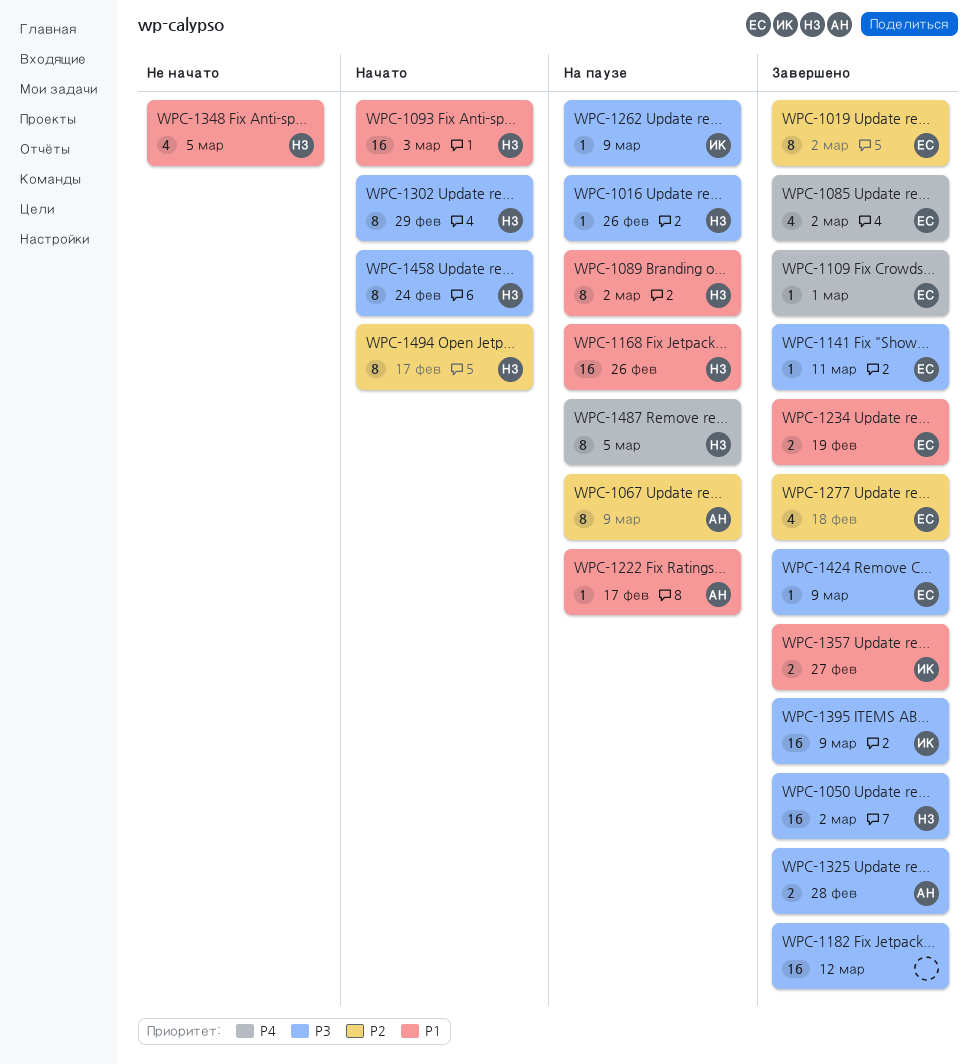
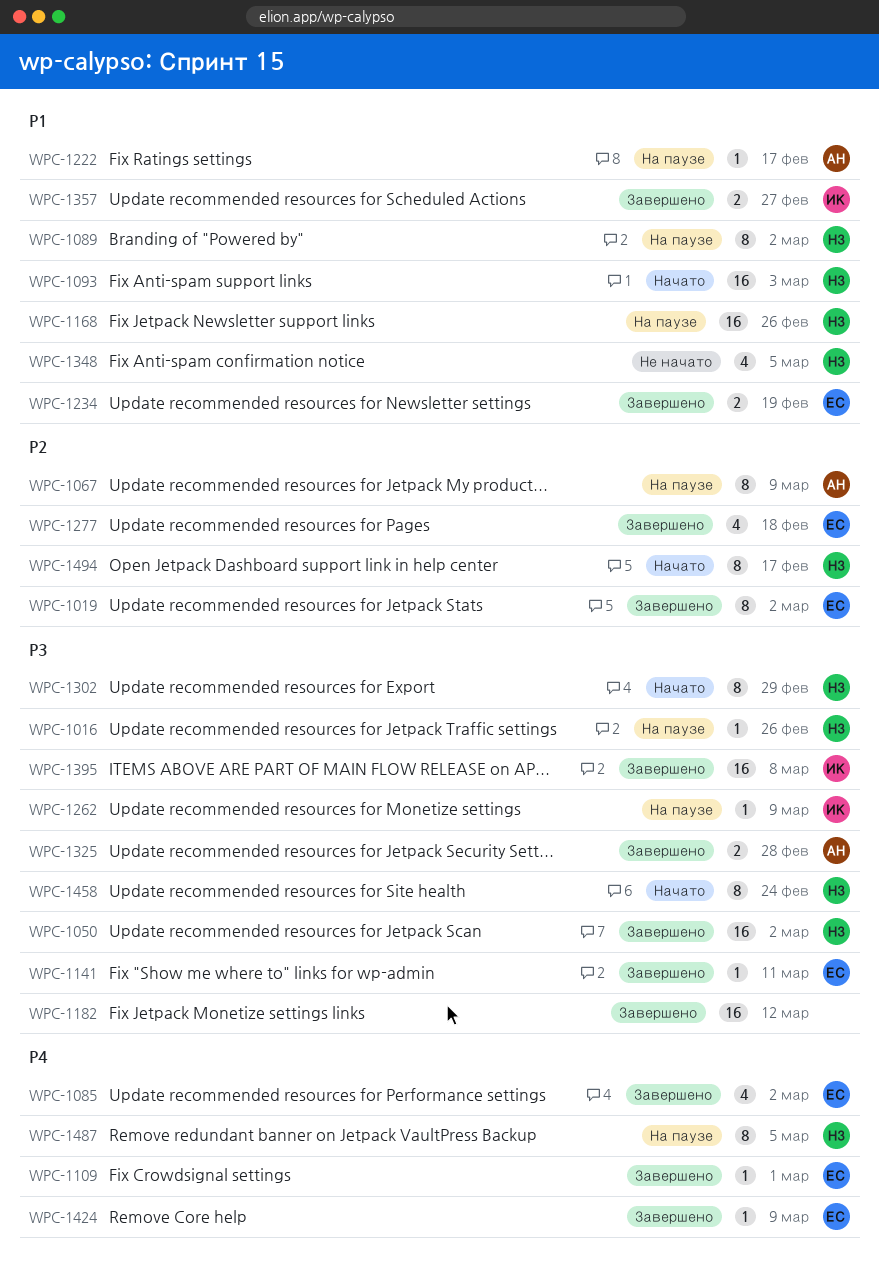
WPC-1395, due: Mar 9 -> Mar 8
WPC-1424, priority: P3 -> P4

